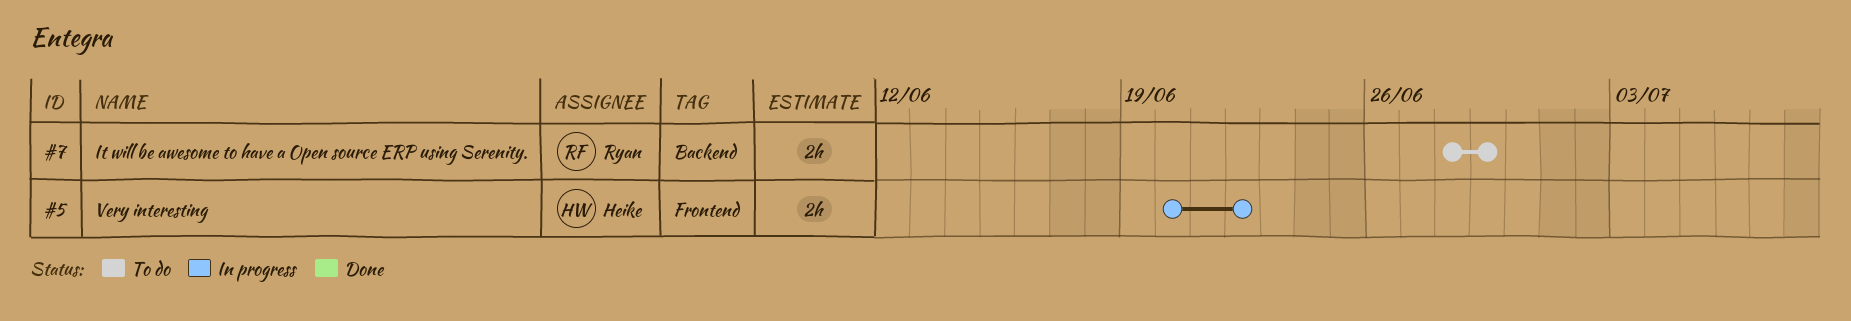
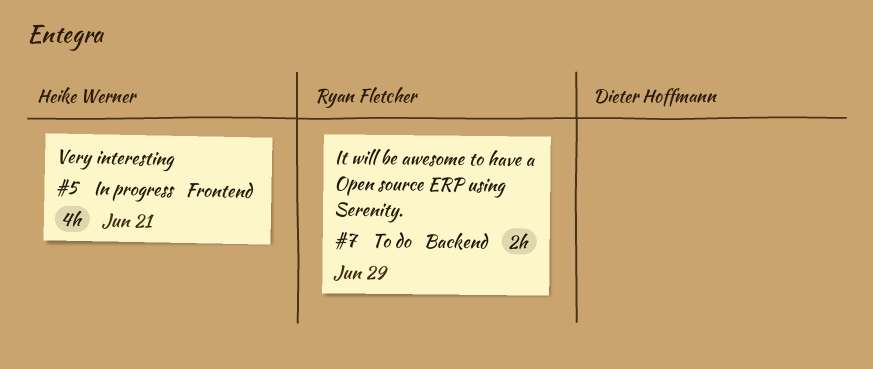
#5, estimate: 2h -> 4h
#5, due: Jun 22 -> Jun 21

